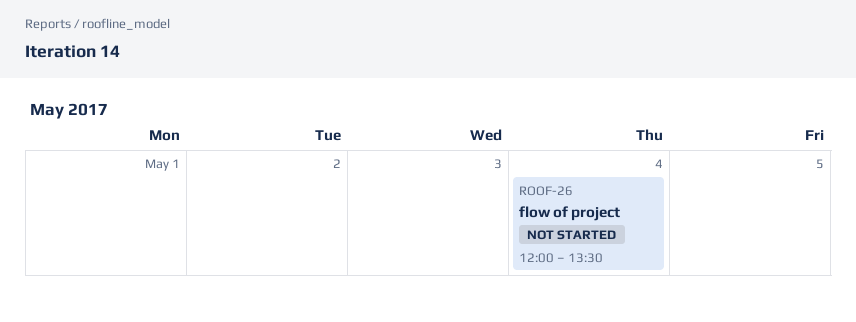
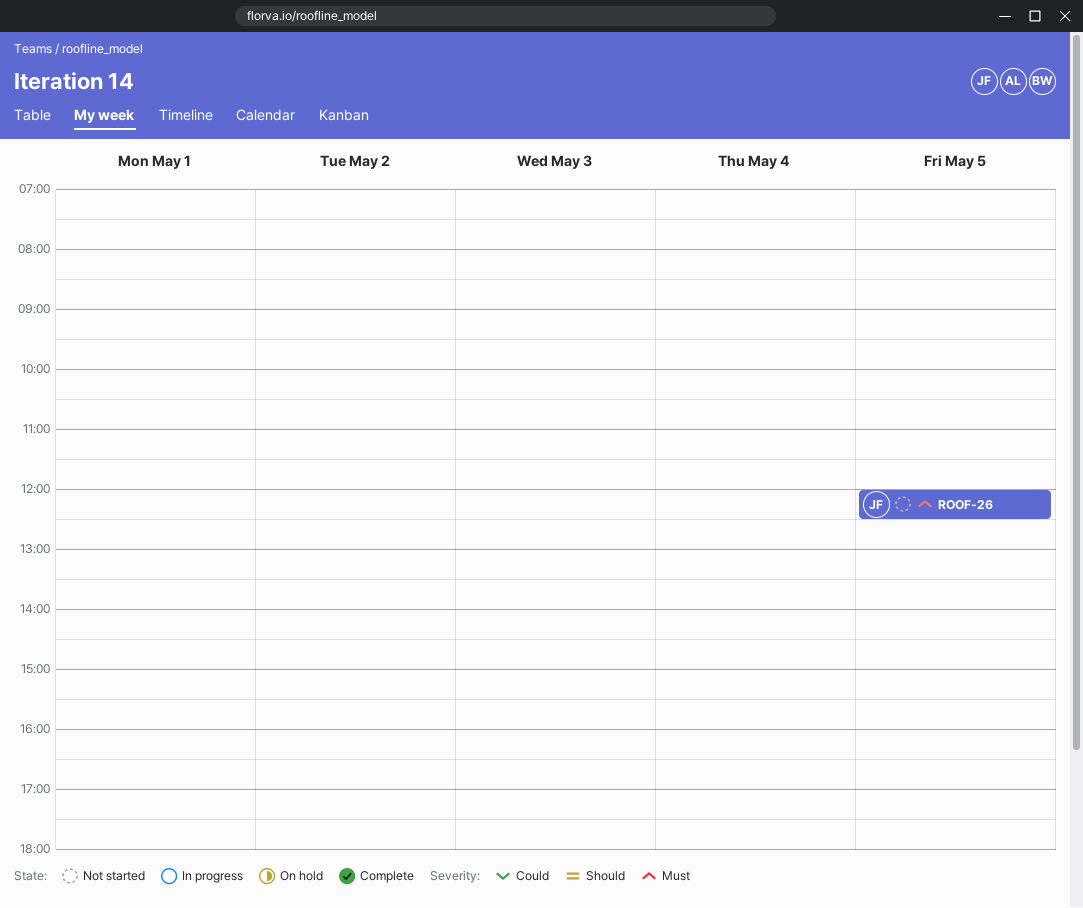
ROOF-26, day: May 4 -> May 5
ROOF-26, ends: 13:30 -> 12:30

